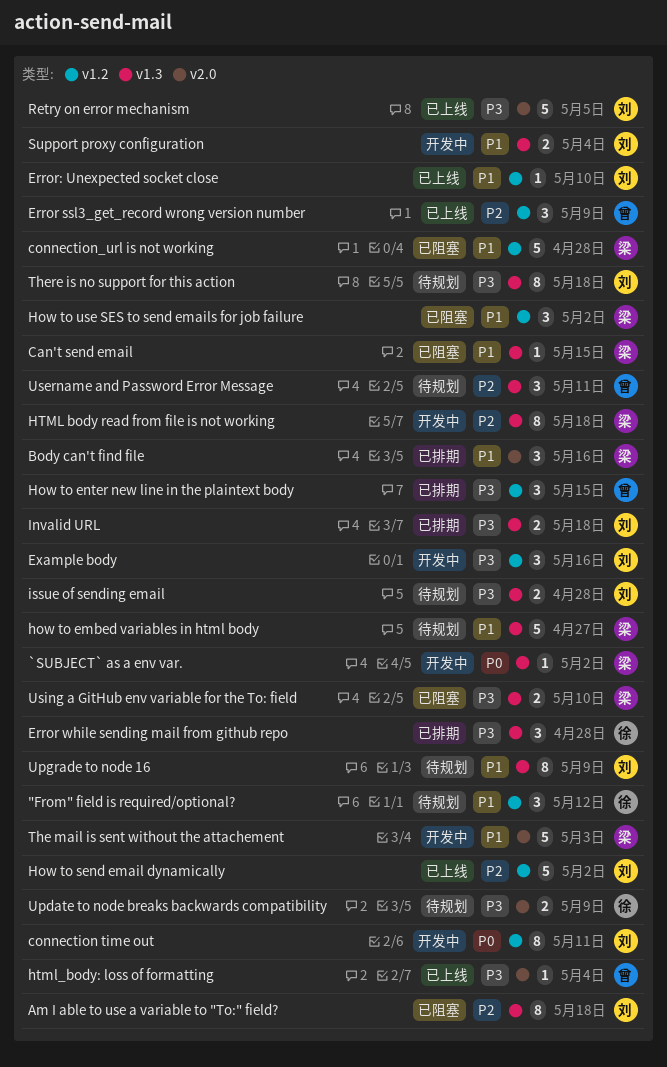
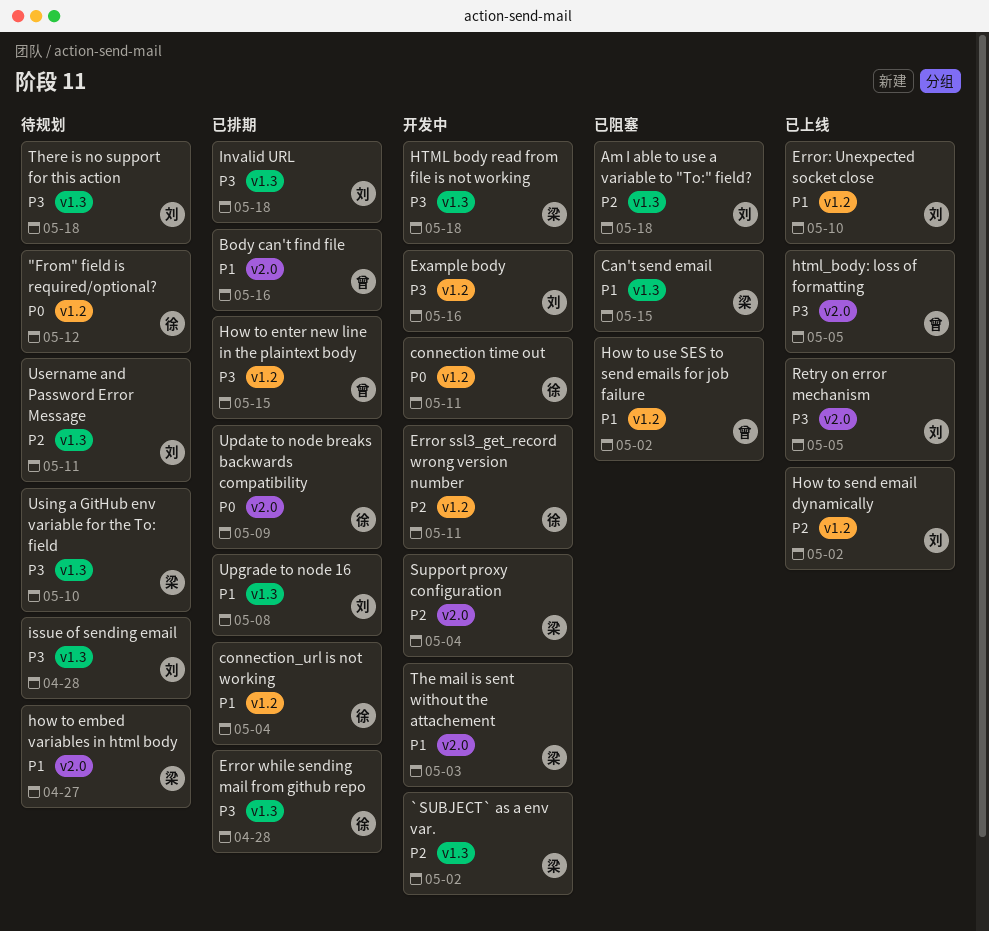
"From" field is required/optional?, priority: P1 -> P0
`SUBJECT` as a env var., priority: P0 -> P2
Body can't find file, owner: 梁 -> 曾
connection time out, owner: 刘 -> 徐
connection_url is not working, status: 已阻塞 -> 已排期
connection_url is not working, owner: 梁 -> 徐
connection_url is not working, due: Apr 28 -> May 4
Error ssl3_get_record wrong version number, status: 已上线 -> 开发中
Error ssl3_get_record wrong version number, owner: 曾 -> 徐
Error ssl3_get_record wrong version number, due: May 9 -> May 11
how to embed variables in html body, label: v1.3 -> v2.0
How to use SES to send emails for job failure, owner: 梁 -> 曾
HTML body read from file is not working, priority: P2 -> P3
html_body: loss of formatting, due: May 4 -> May 5
Support proxy configuration, owner: 刘 -> 梁
Support proxy configuration, priority: P1 -> P2
Support proxy configuration, label: v1.3 -> v2.0
Update to node breaks backwards compatibility, status: 待规划 -> 已排期
Update to node breaks backwards compatibility, priority: P3 -> P0
Upgrade to node 16, status: 待规划 -> 已排期
Upgrade to node 16, due: May 9 -> May 8
Username and Password Error Message, owner: 曾 -> 刘
Using a GitHub env variable for the To: field, status: 已阻塞 -> 待规划

